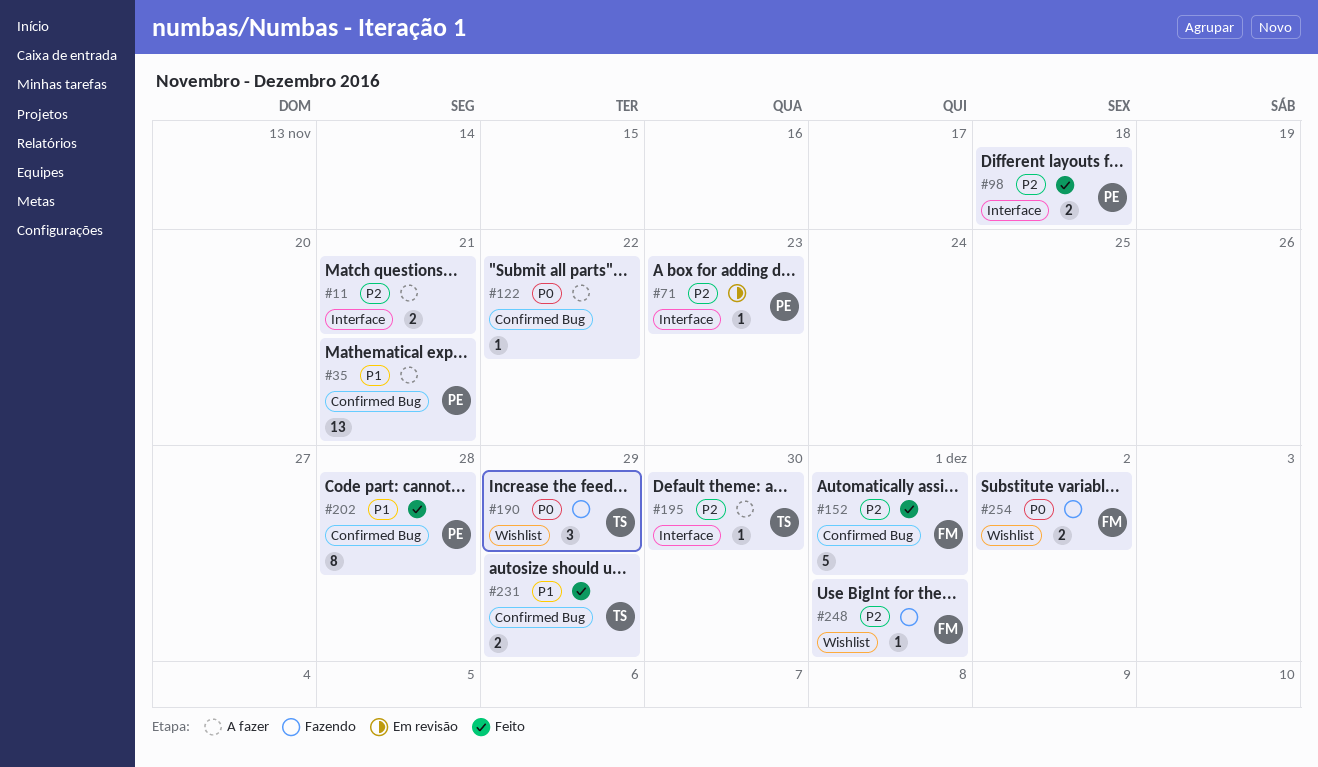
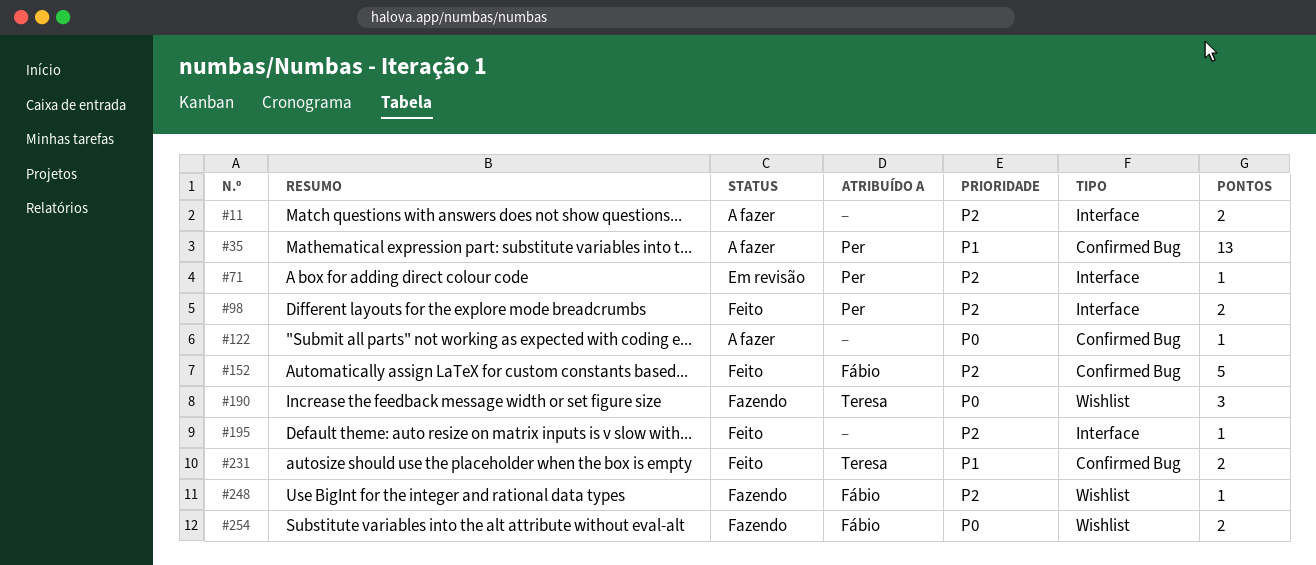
#195, status: A fazer -> Feito
#195, owner: Teresa -> none
#202: present -> none

